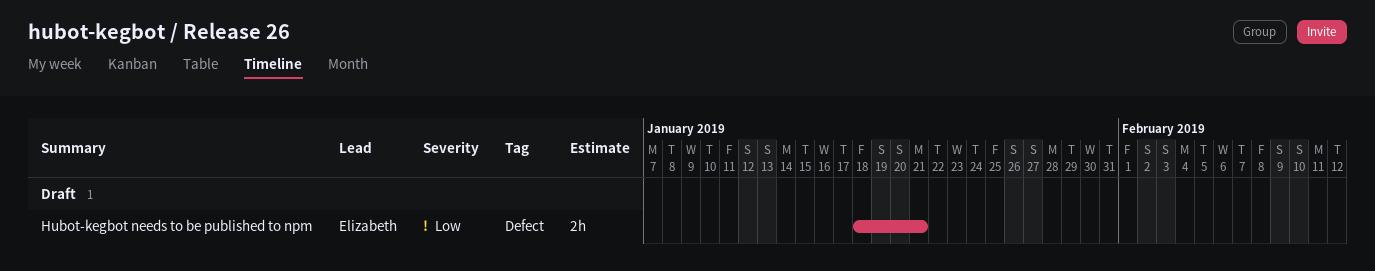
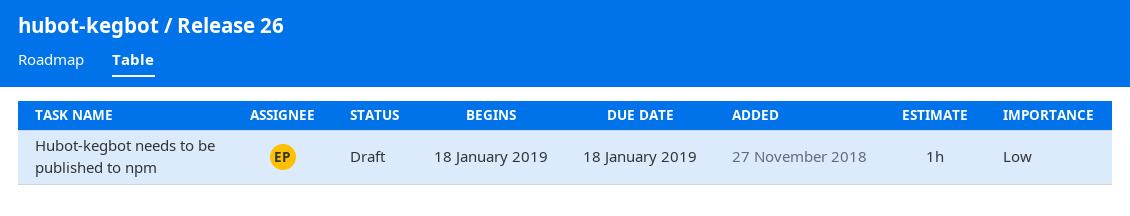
Hubot-kegbot needs to be published to npm, estimate: 2h -> 1h
Hubot-kegbot needs to be published to npm, due: Jan 21 -> Jan 18

